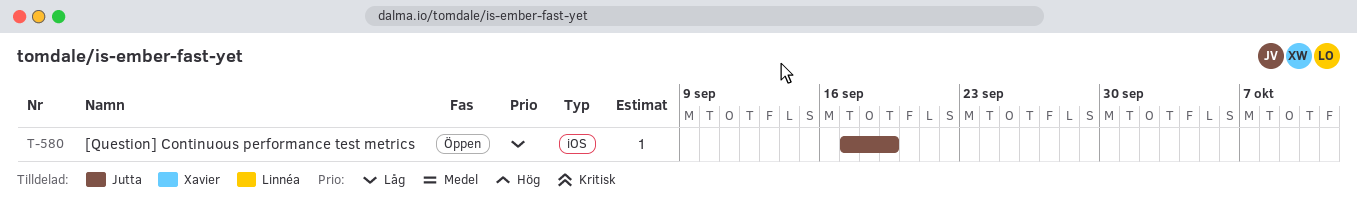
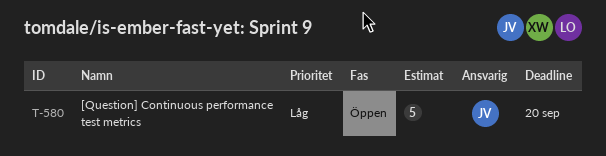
T-580, estimate: 1 -> 5
T-580, due: Sep 19 -> Sep 20

